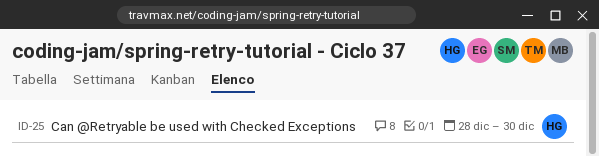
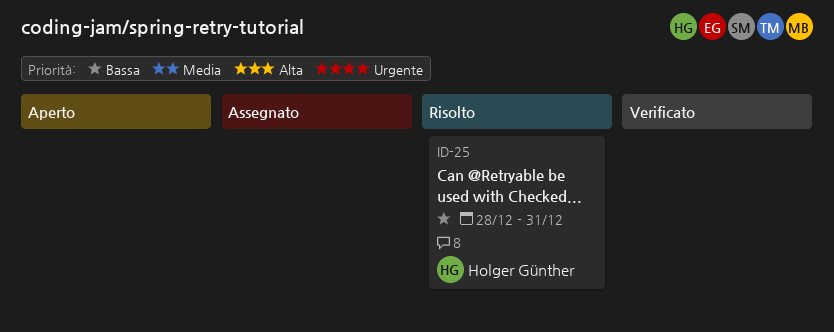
ID-25, due: Dec 30 -> Dec 31

